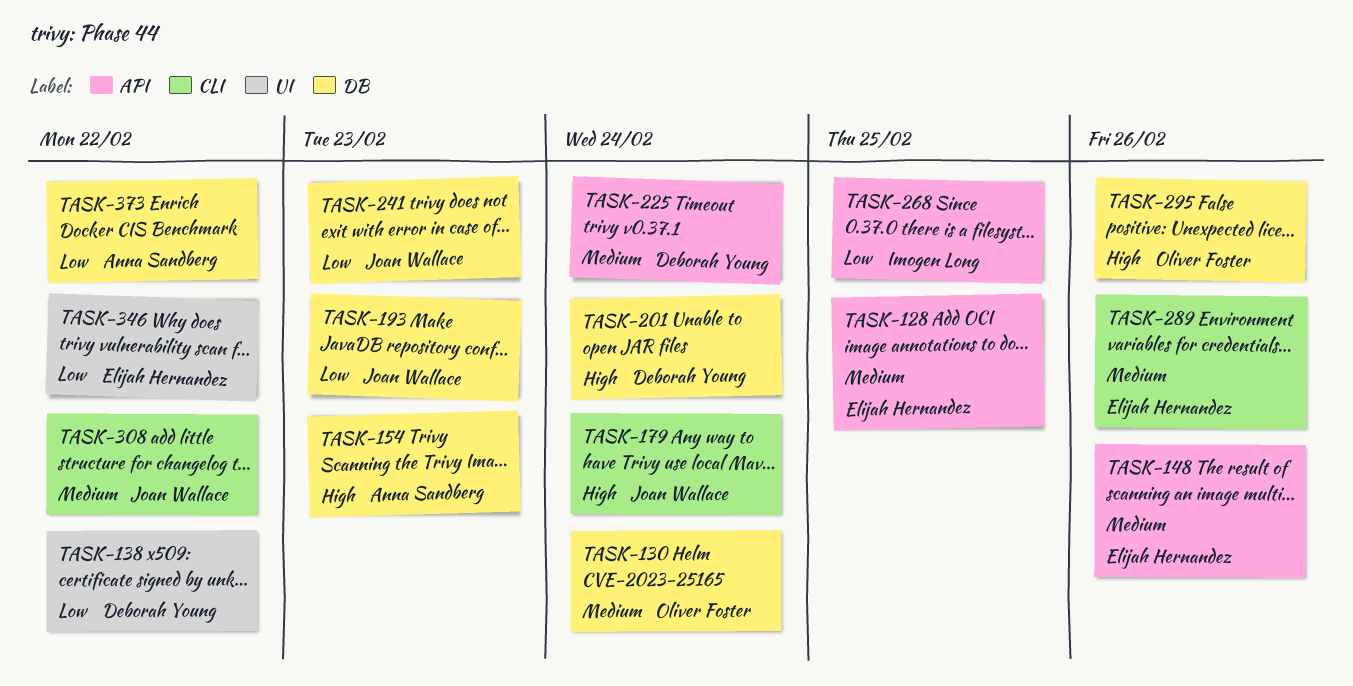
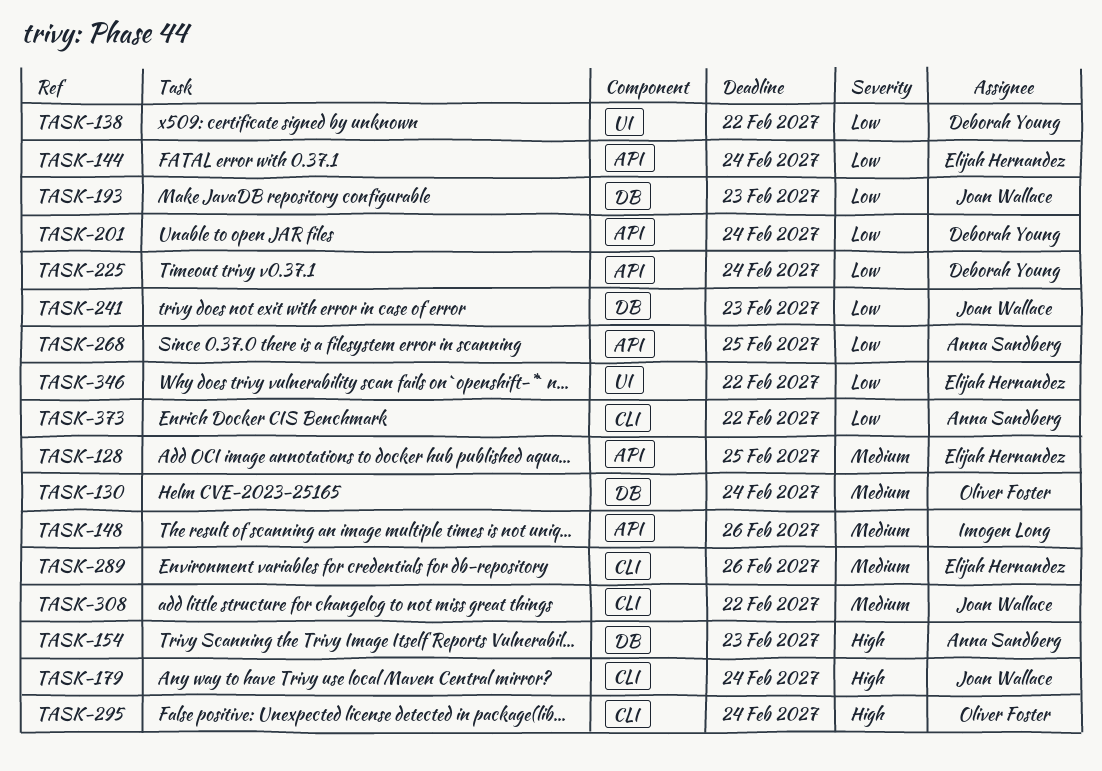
TASK-144: none -> present
TASK-148, owner: Elijah Hernandez -> Imogen Long
TASK-201, priority: High -> Low
TASK-201, label: DB -> API
TASK-225, priority: Medium -> Low
TASK-268, owner: Imogen Long -> Anna Sandberg
TASK-295, label: DB -> CLI
TASK-295, due: Feb 26 -> Feb 24
TASK-373, label: DB -> CLI

